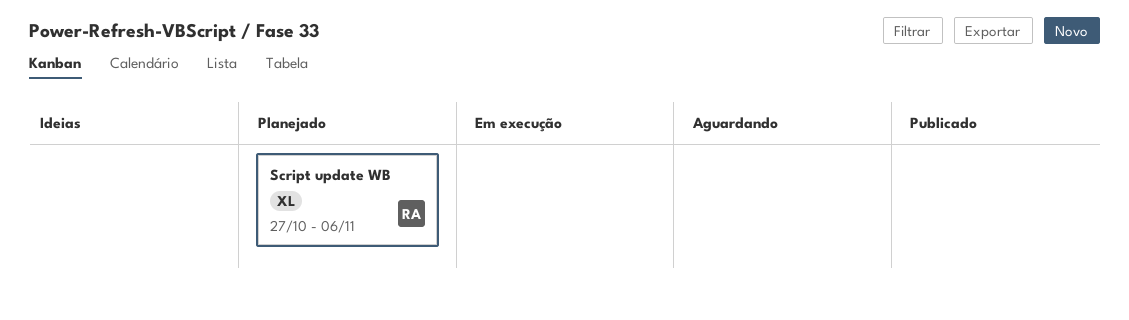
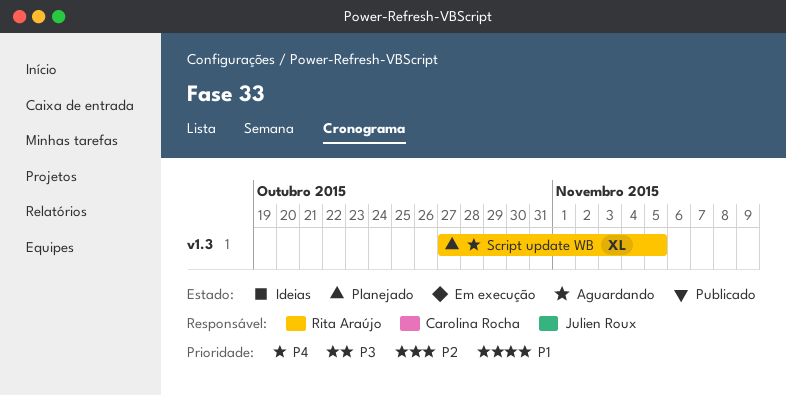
Script update WB, due: Nov 6 -> Nov 5

